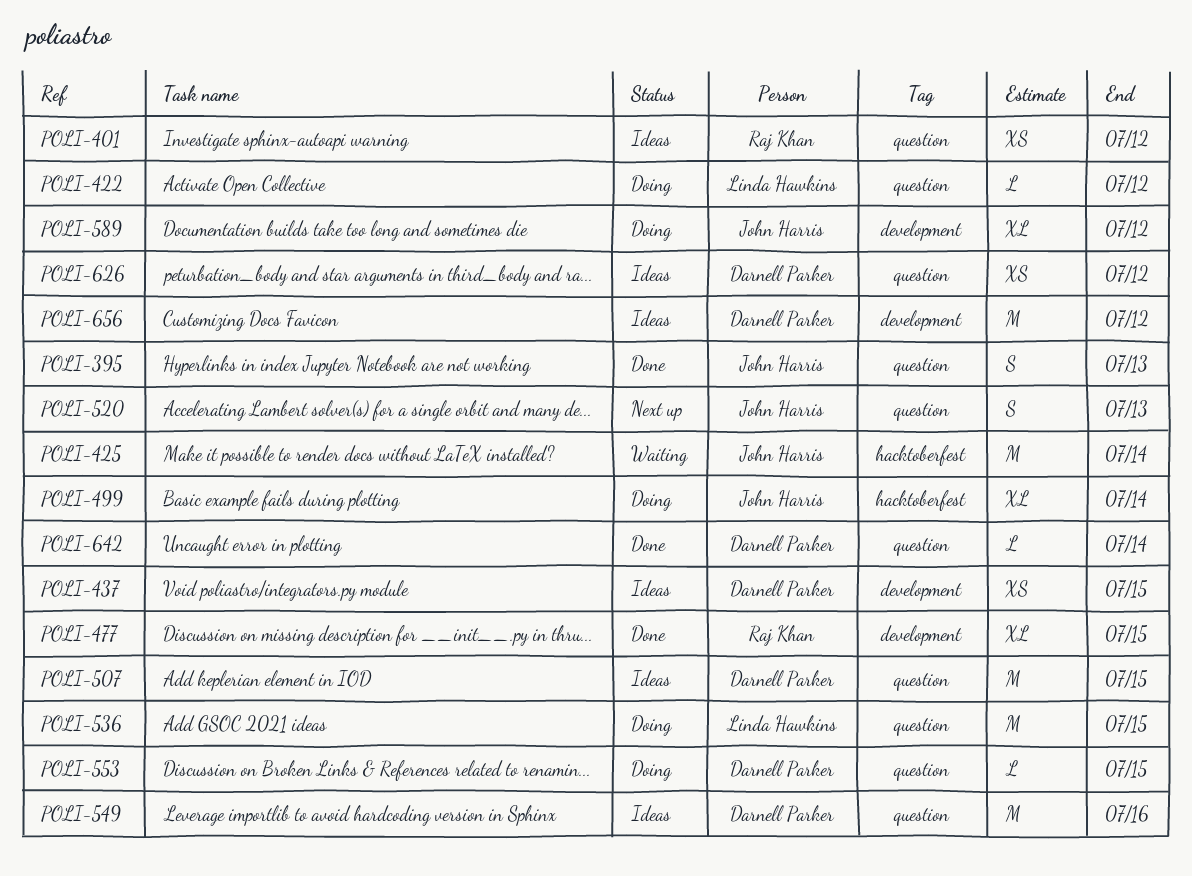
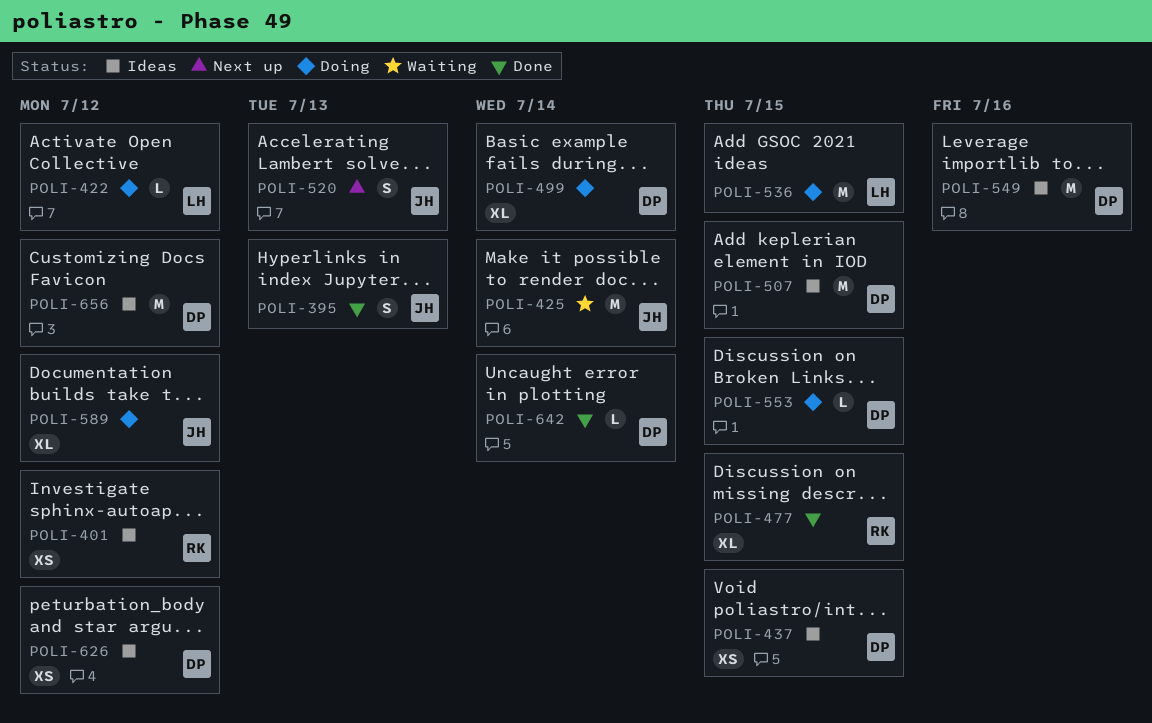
POLI-499, owner: John Harris -> Darnell Parker

